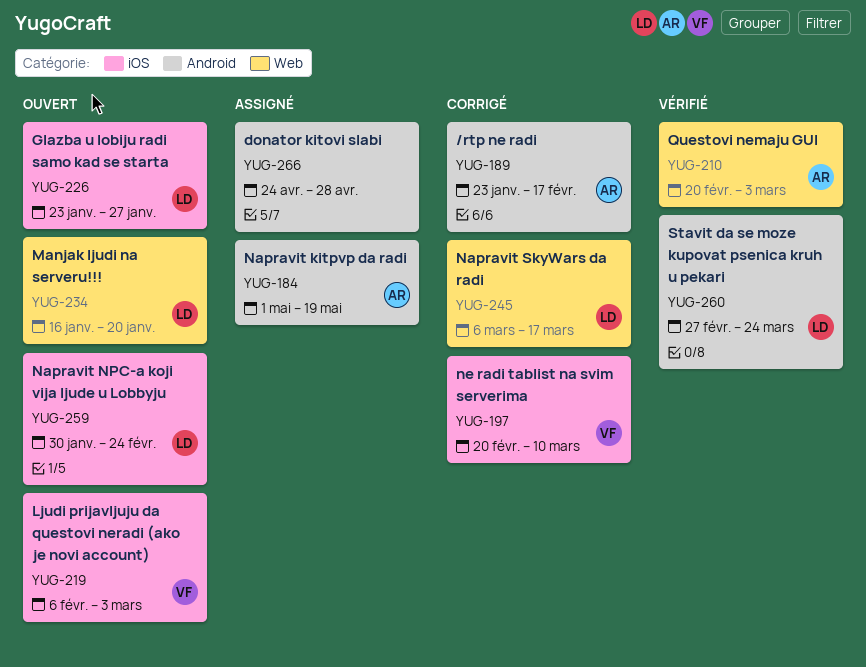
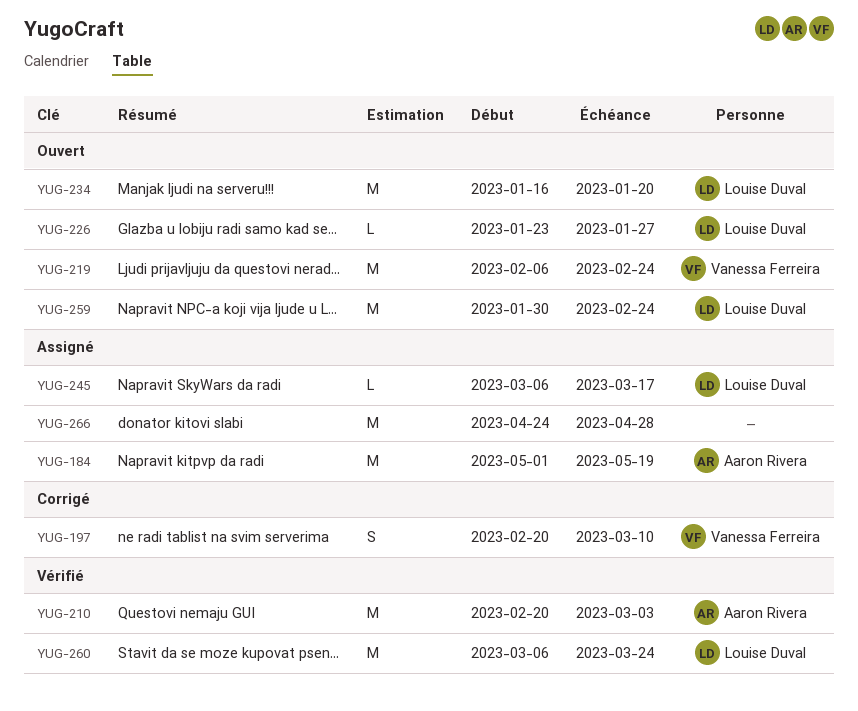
YUG-189: present -> none
YUG-219, due: Mar 3 -> Feb 24
YUG-245, status: Corrigé -> Assigné
YUG-260, start: Feb 27 -> Mar 6

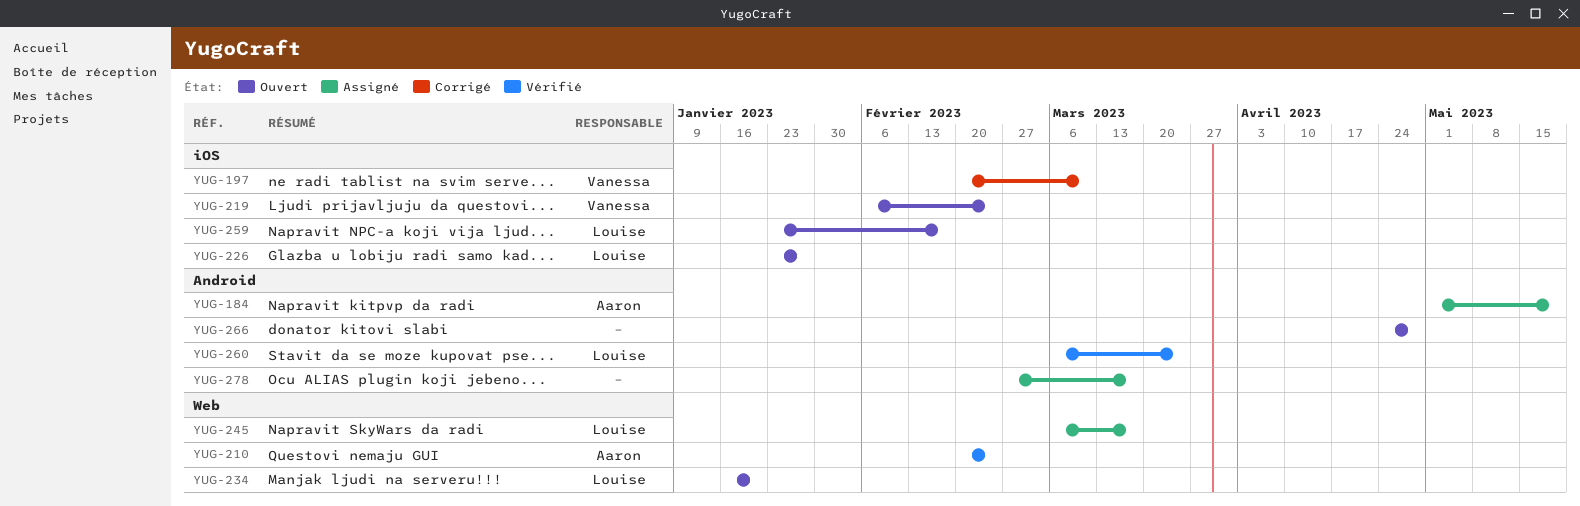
YUG-210, due: Mar 3 -> Feb 24
YUG-259, start: Jan 30 -> Jan 23
YUG-259, due: Feb 24 -> Feb 17
YUG-266, status: Assigné -> Ouvert
YUG-278: none -> present

